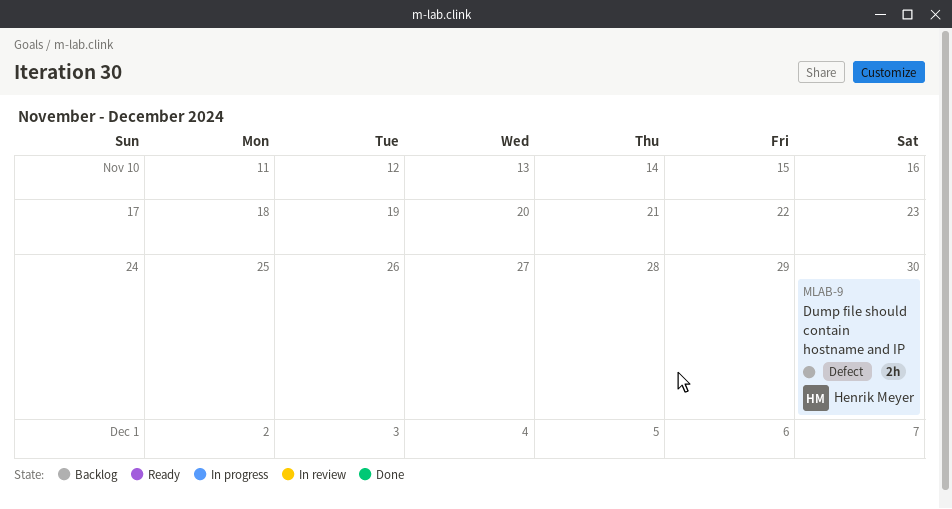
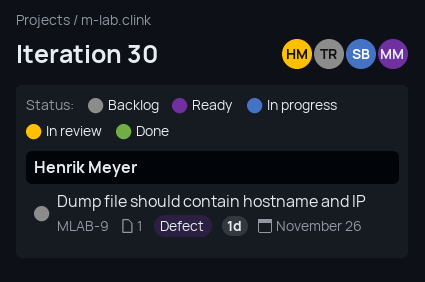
MLAB-9, estimate: 2h -> 1d
MLAB-9, due: Nov 30 -> Nov 26

